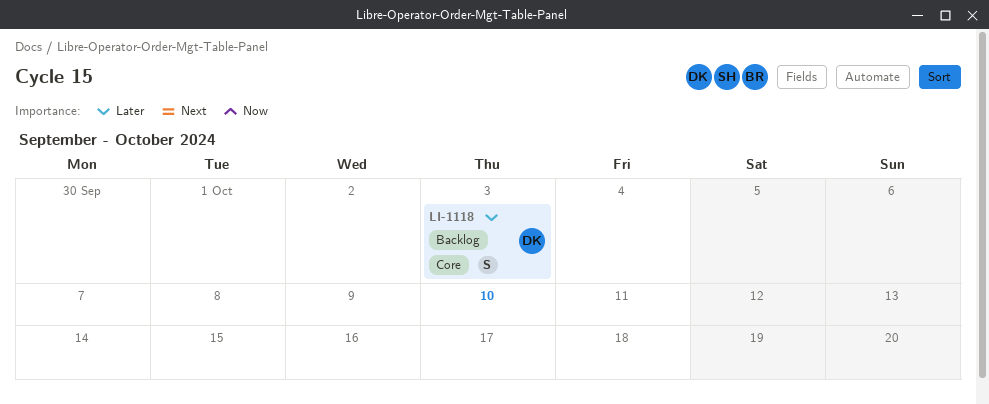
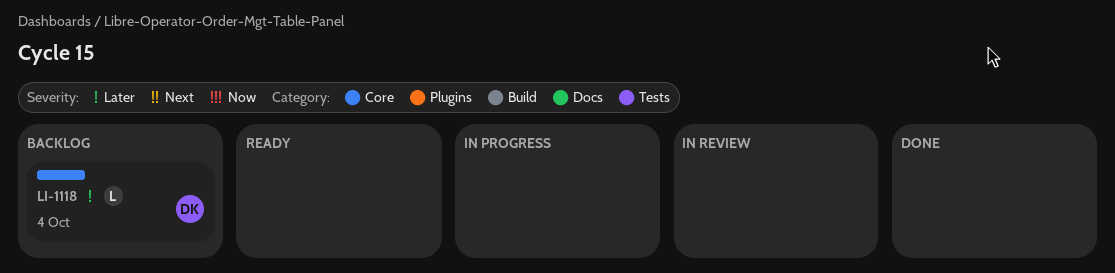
LI-1118, estimate: S -> L
LI-1118, due: Oct 3 -> Oct 4

